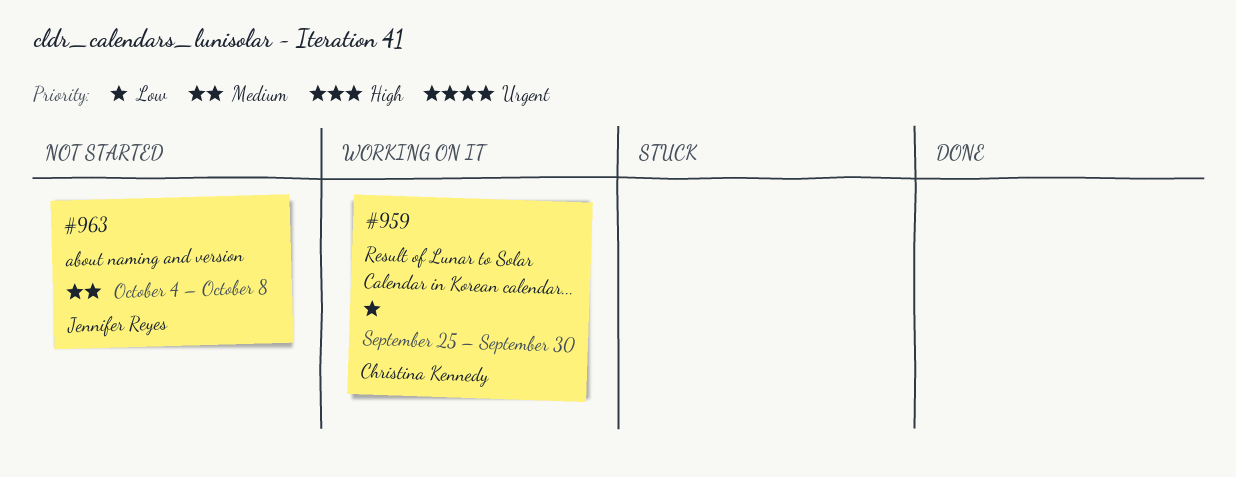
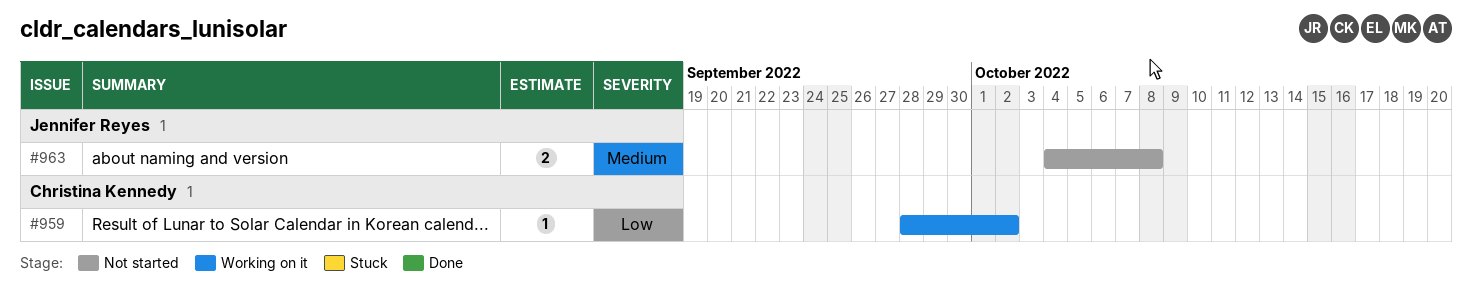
#959, start: Sep 25 -> Sep 28
#959, due: Sep 30 -> Oct 2

